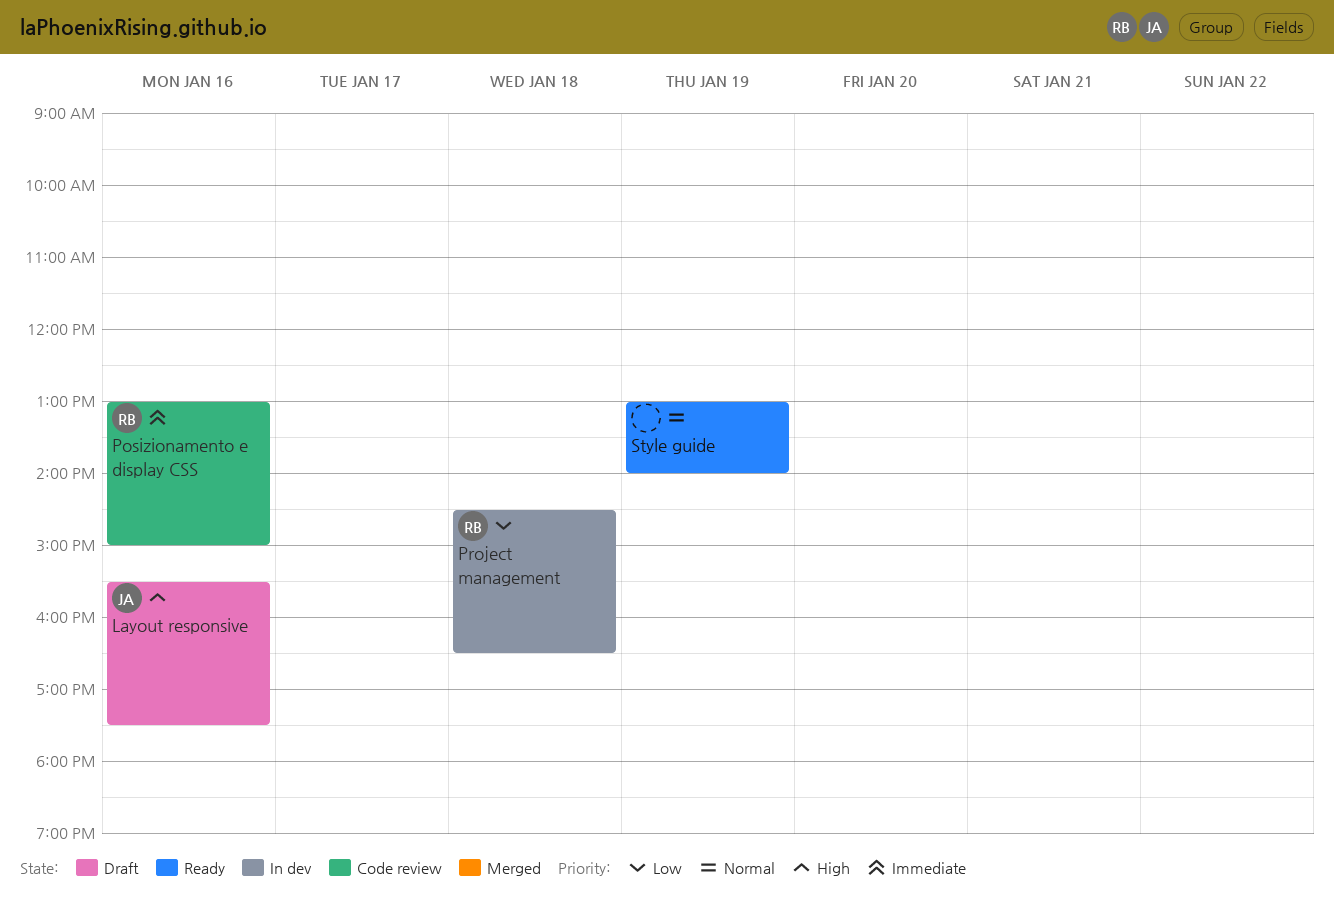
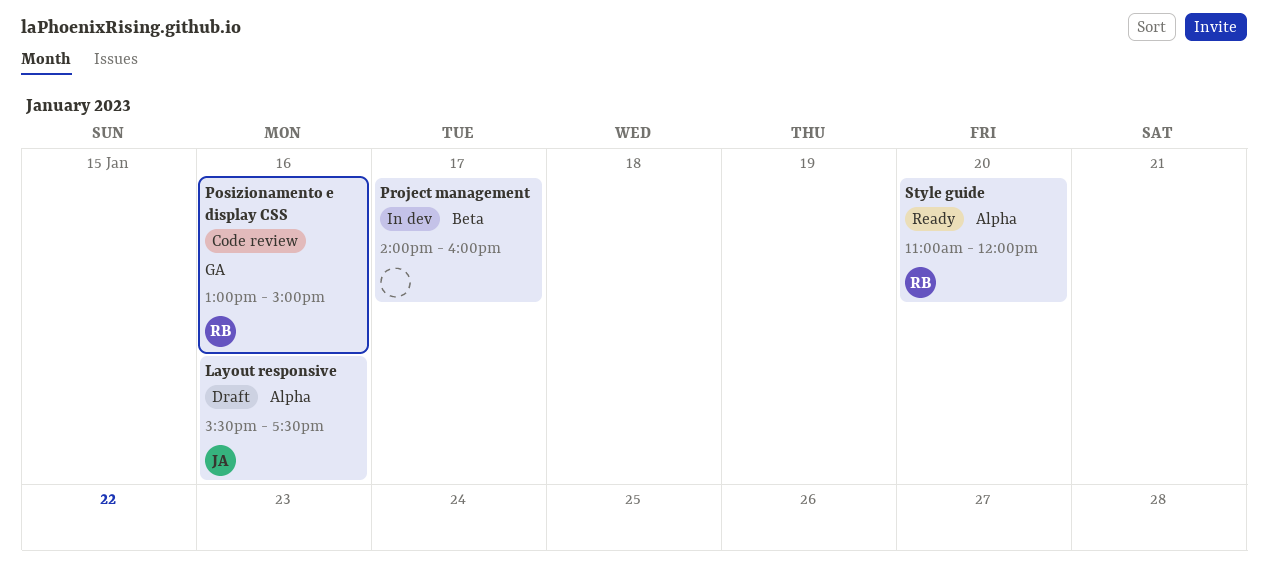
Project management, owner: RB -> none
Project management, day: Jan 18 -> Jan 17
Project management, begins: 14:30 -> 14:00
Project management, ends: 16:30 -> 16:00
Style guide, owner: none -> RB
Style guide, day: Jan 19 -> Jan 20
Style guide, begins: 13:00 -> 11:00
Style guide, ends: 14:00 -> 12:00

